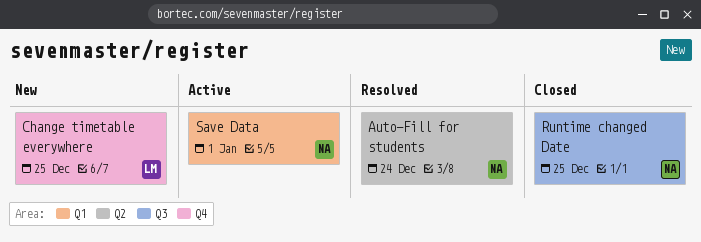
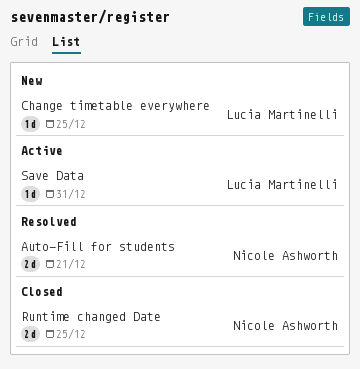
Auto-Fill for students, due: Dec 24 -> Dec 21
Save Data, owner: Nicole Ashworth -> Lucia Martinelli
Save Data, due: Jan 1 -> Dec 31

